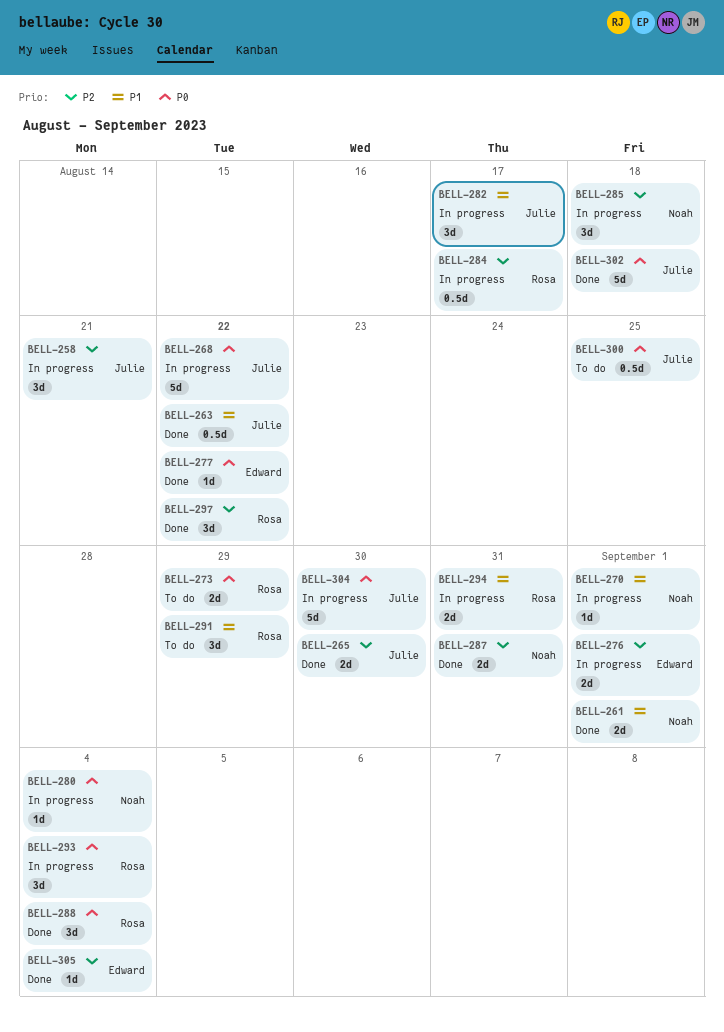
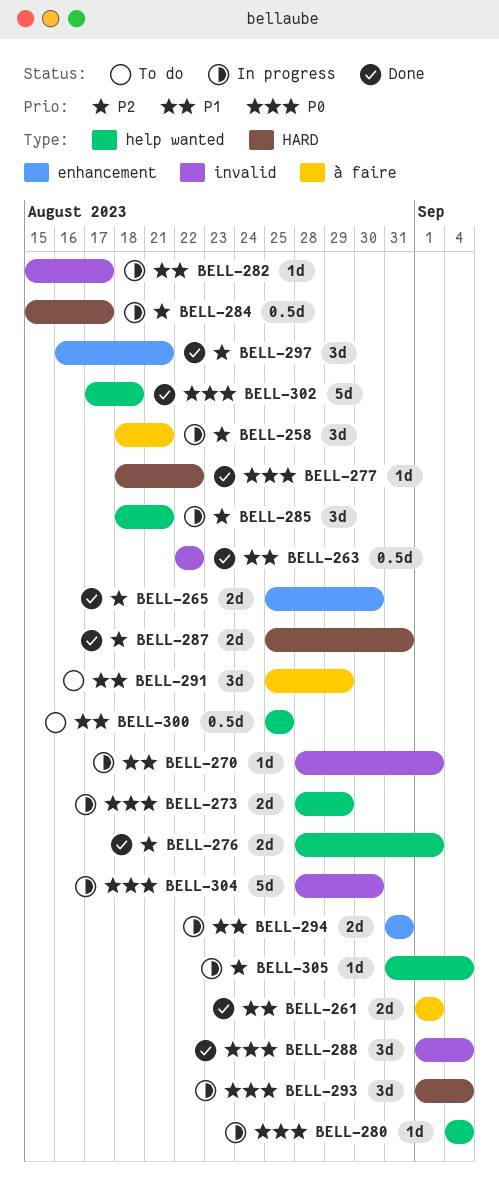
BELL-268: present -> none
BELL-273, status: To do -> In progress
BELL-276, status: In progress -> Done
BELL-282, estimate: 3d -> 1d
BELL-285, due: Aug 18 -> Aug 21
BELL-297, due: Aug 22 -> Aug 21
BELL-300, priority: P0 -> P1
BELL-305, status: Done -> In progress

